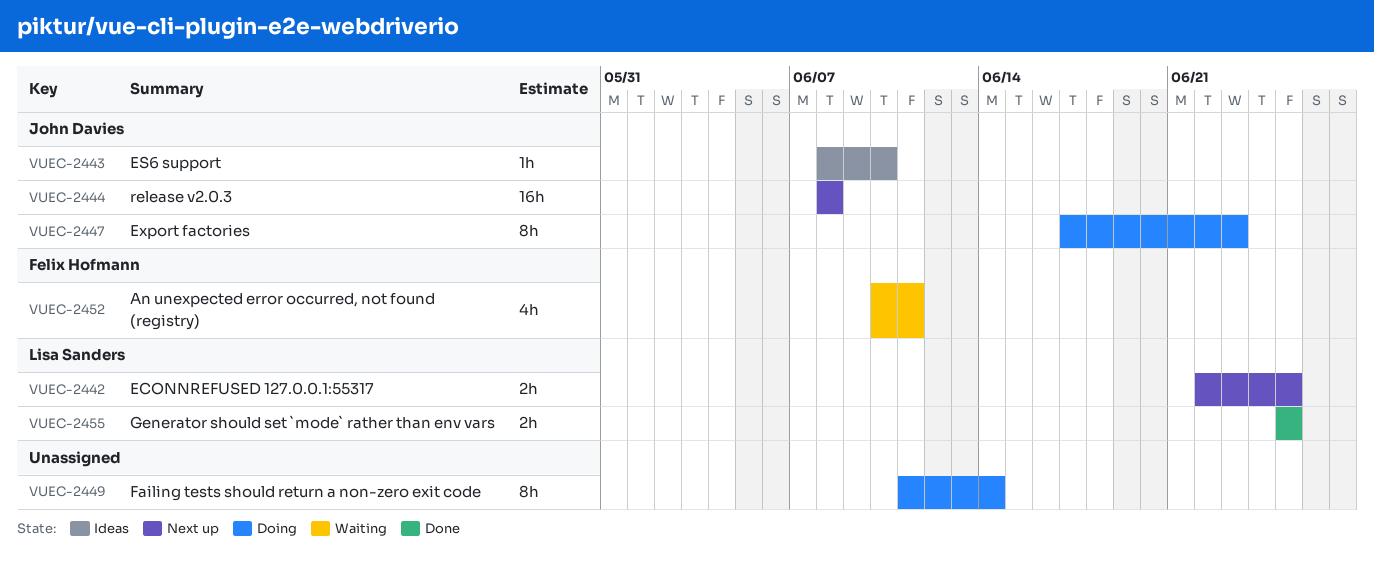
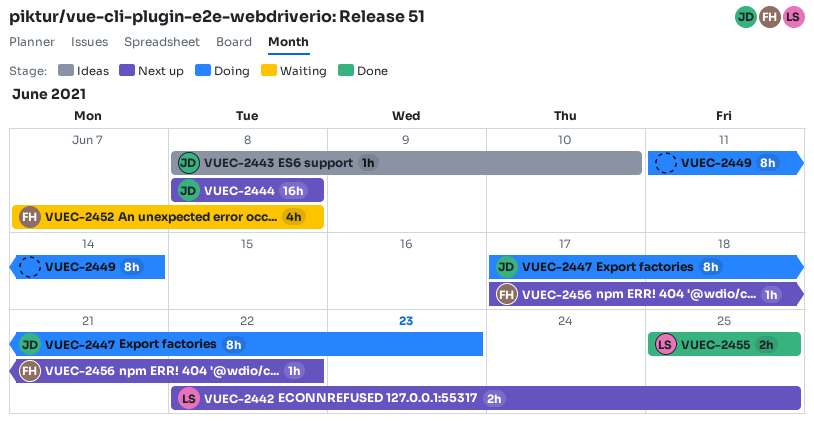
VUEC-2452, start: Jun 10 -> Jun 7
VUEC-2452, due: Jun 11 -> Jun 8
VUEC-2456: none -> present

